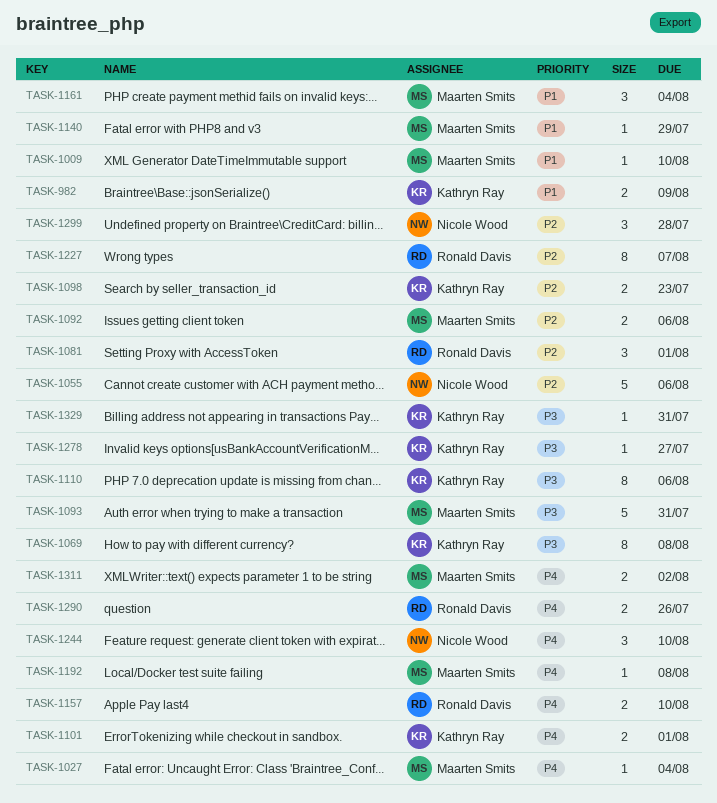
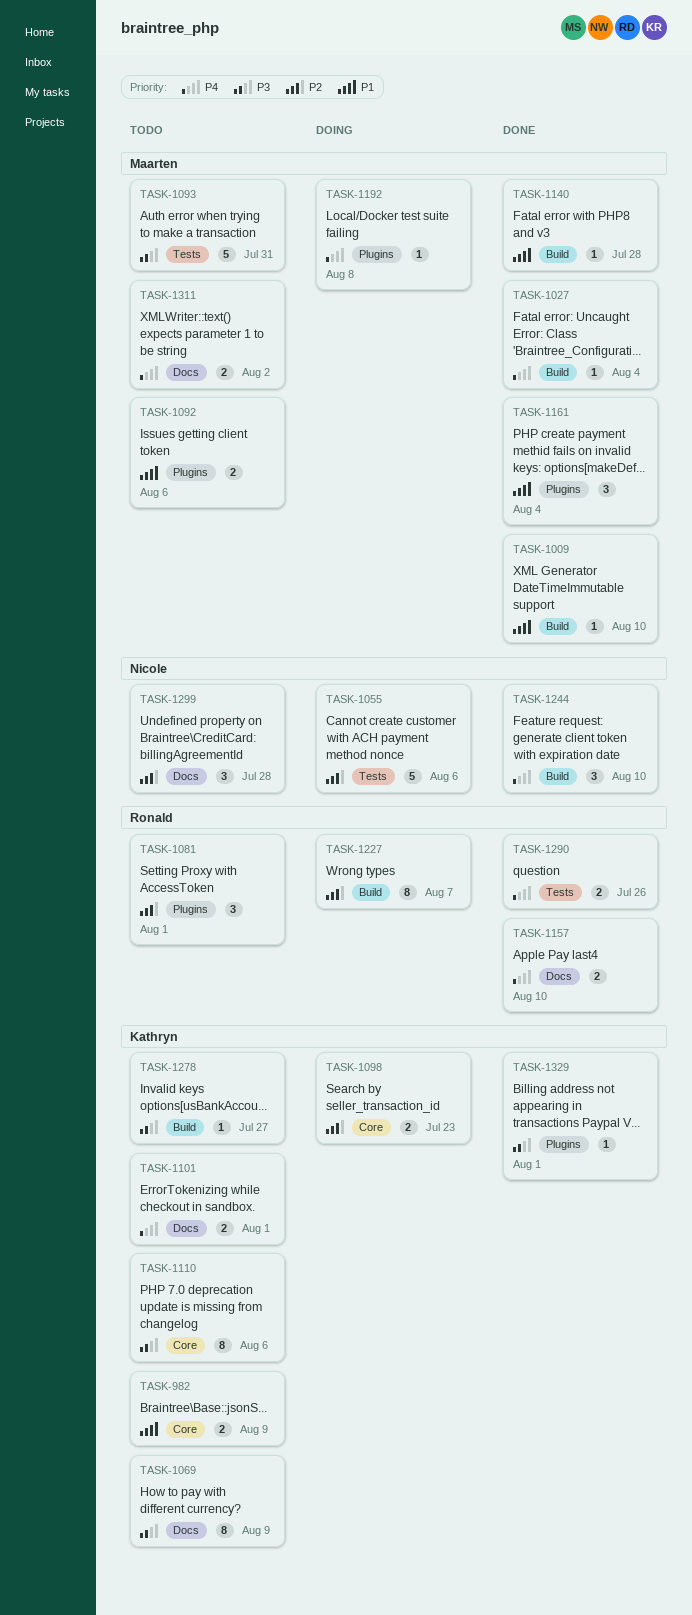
TASK-1069, due: Aug 8 -> Aug 9
TASK-1092, priority: P2 -> P1
TASK-1140, due: Jul 29 -> Jul 28
TASK-1329, due: Jul 31 -> Aug 1

